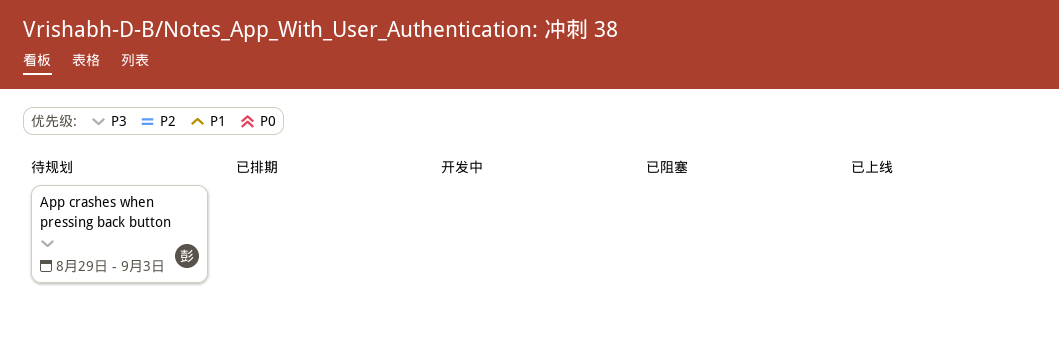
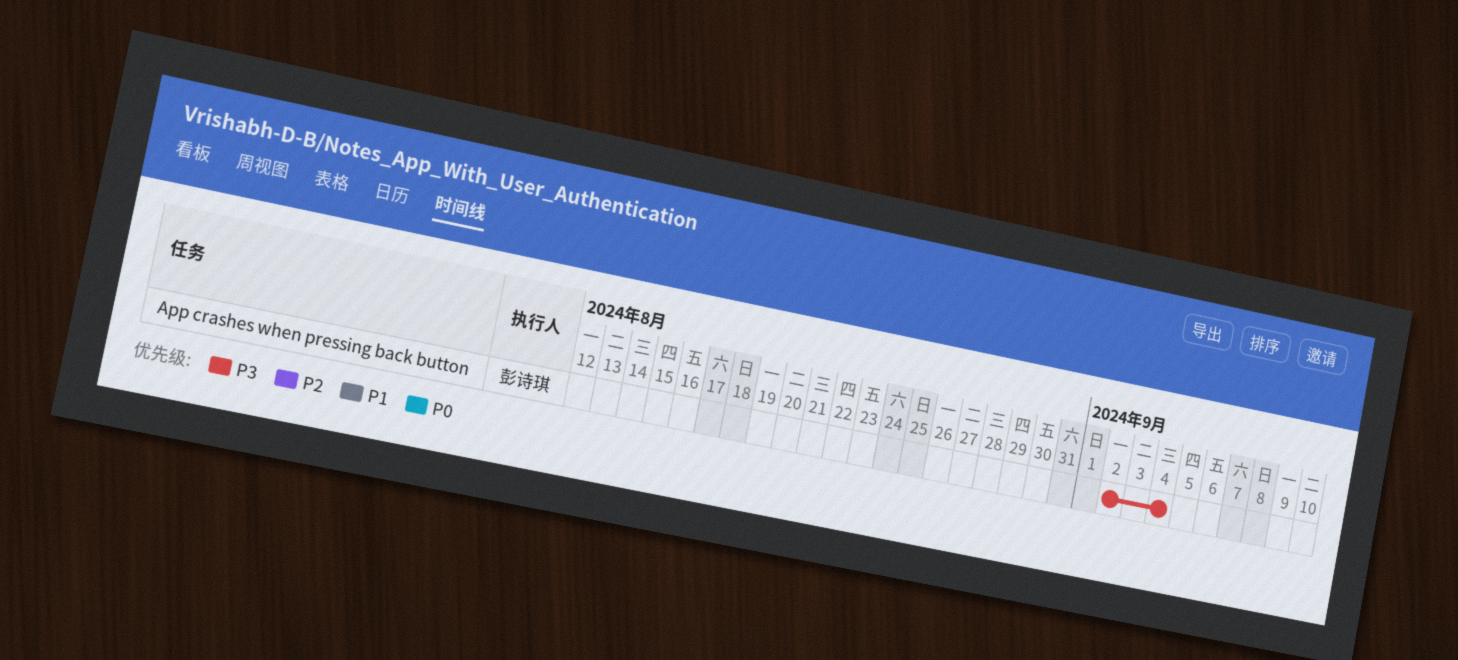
App crashes when pressing back button, start: Aug 29 -> Sep 2
App crashes when pressing back button, due: Sep 3 -> Sep 4

